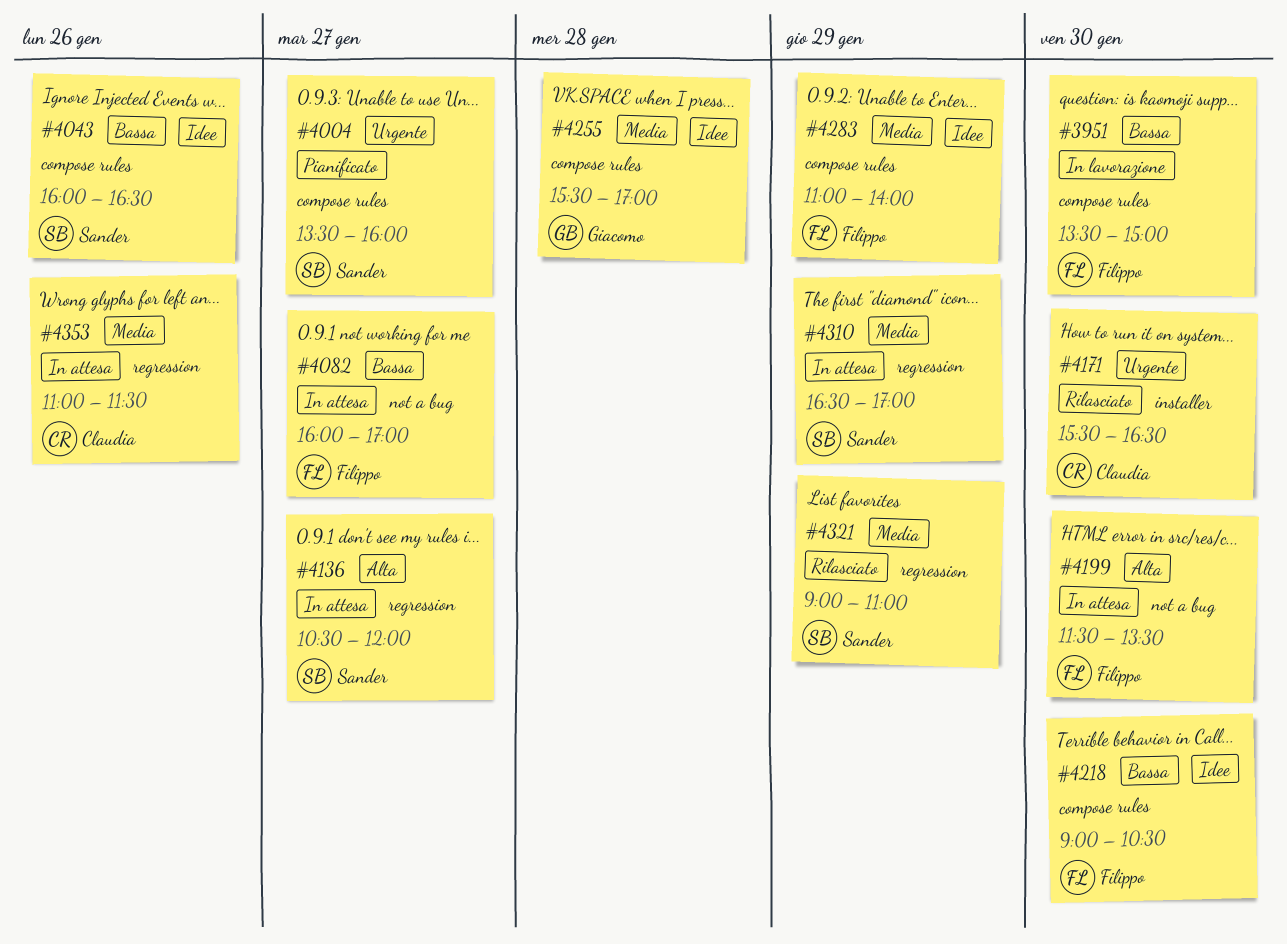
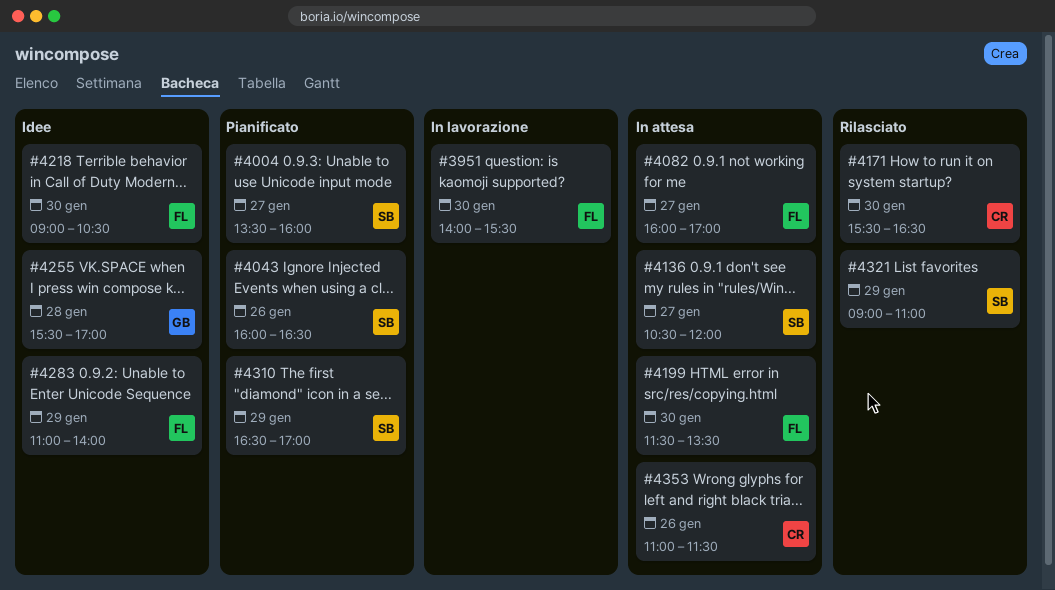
#3951, begins: 13:30 -> 14:00
#3951, ends: 15:00 -> 15:30
#4043, status: Idee -> Pianificato
#4310, status: In attesa -> Pianificato

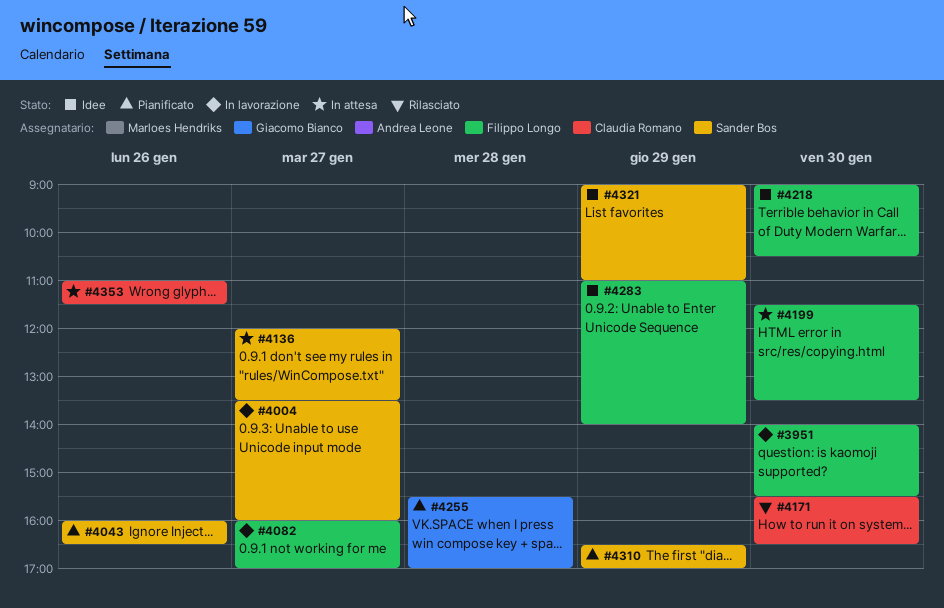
#4004, status: Pianificato -> In lavorazione
#4082, status: In attesa -> In lavorazione
#4136, begins: 10:30 -> 12:00
#4136, ends: 12:00 -> 13:30
#4255, status: Idee -> Pianificato
#4321, status: Rilasciato -> Idee

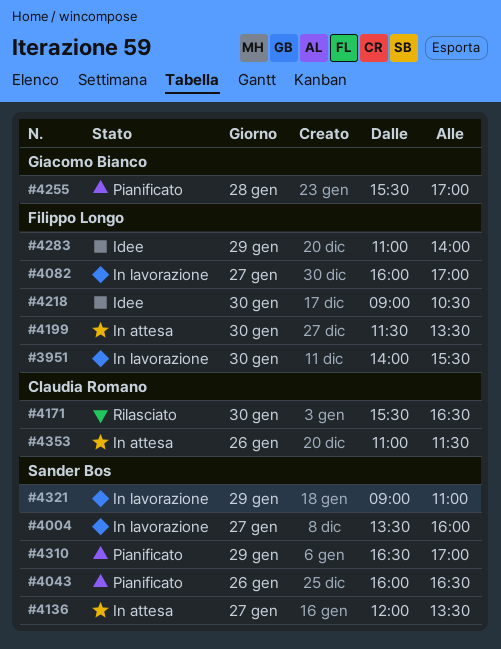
#4321, status: Idee -> In lavorazione

